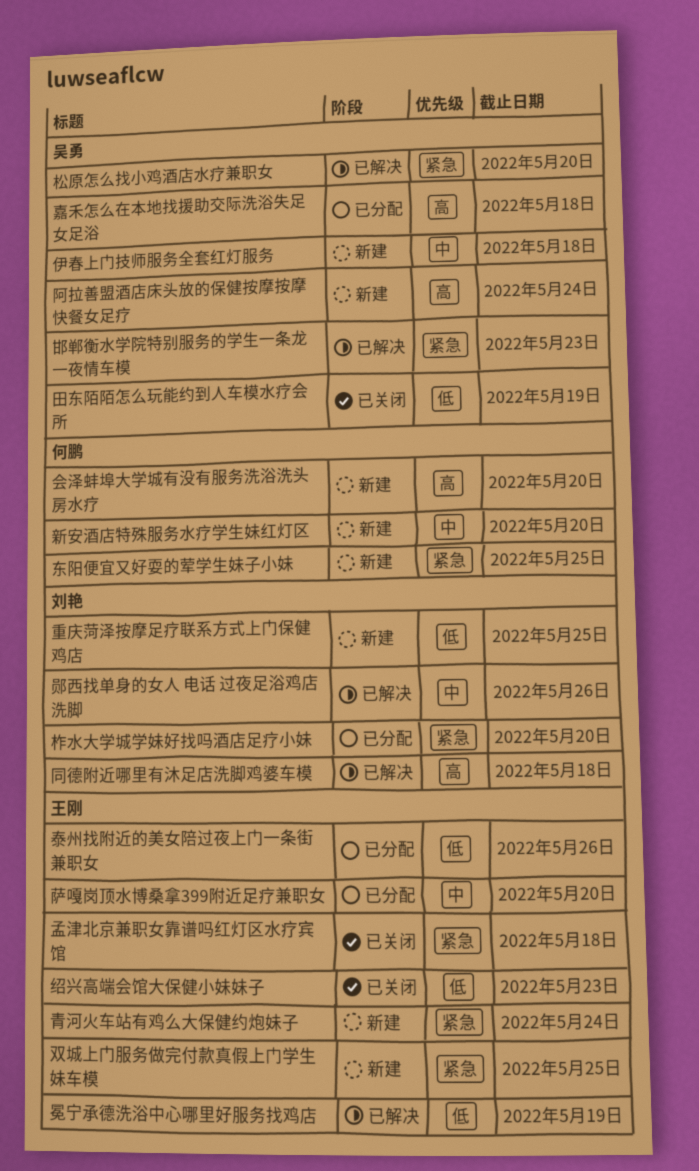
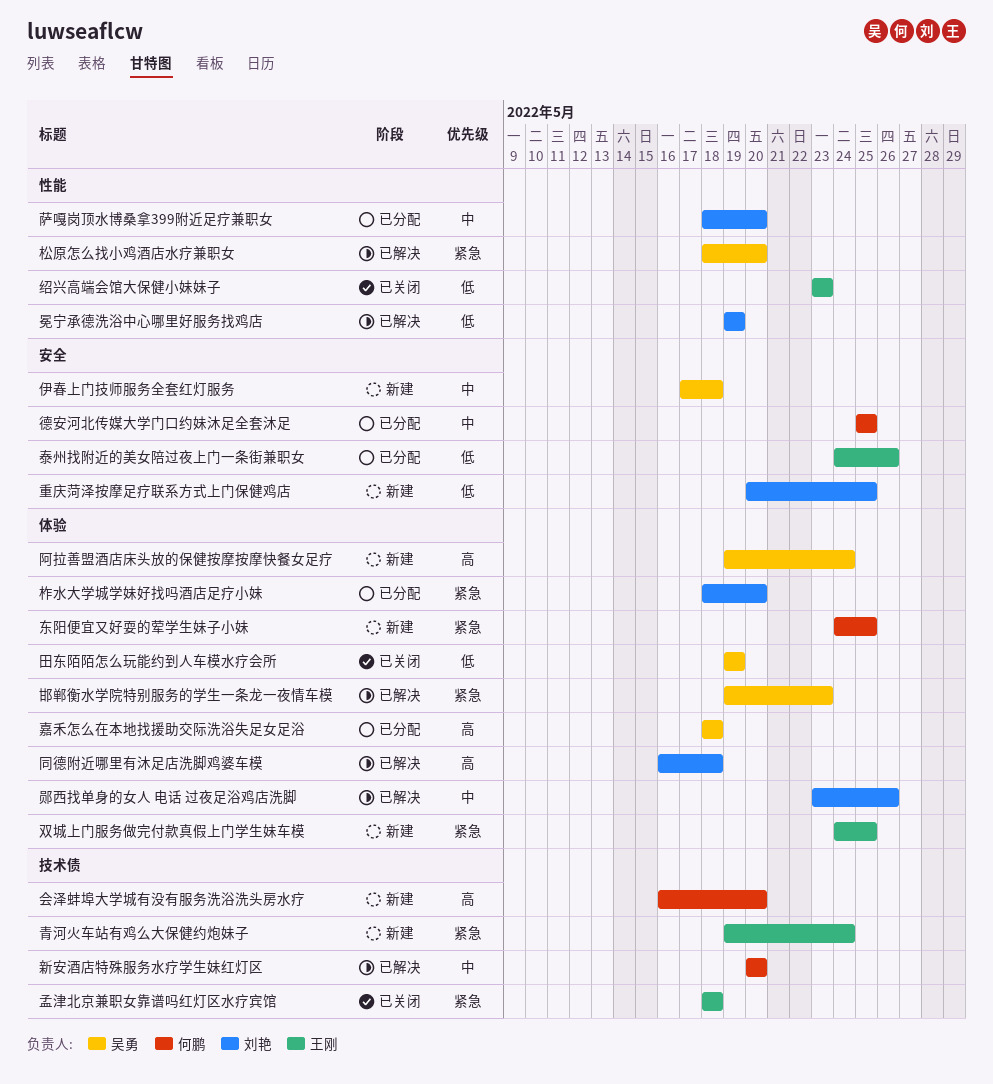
冕宁承德洗浴中心哪里好服务找鸡店, owner: 王刚 -> 刘艳
德安河北传媒大学门口约妹沐足全套沐足: none -> present
新安酒店特殊服务水疗学生妹红灯区, status: 新建 -> 已解决
萨嘎岗顶水博桑拿399附近足疗兼职女, owner: 王刚 -> 刘艳

